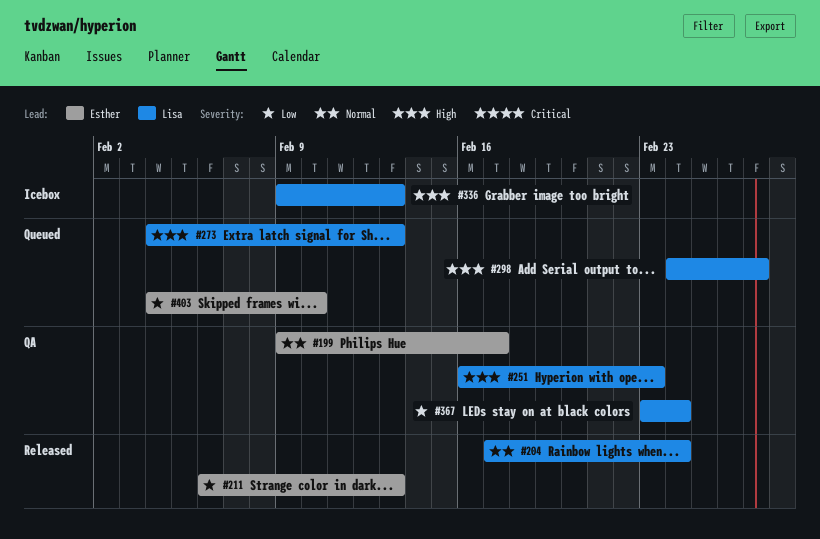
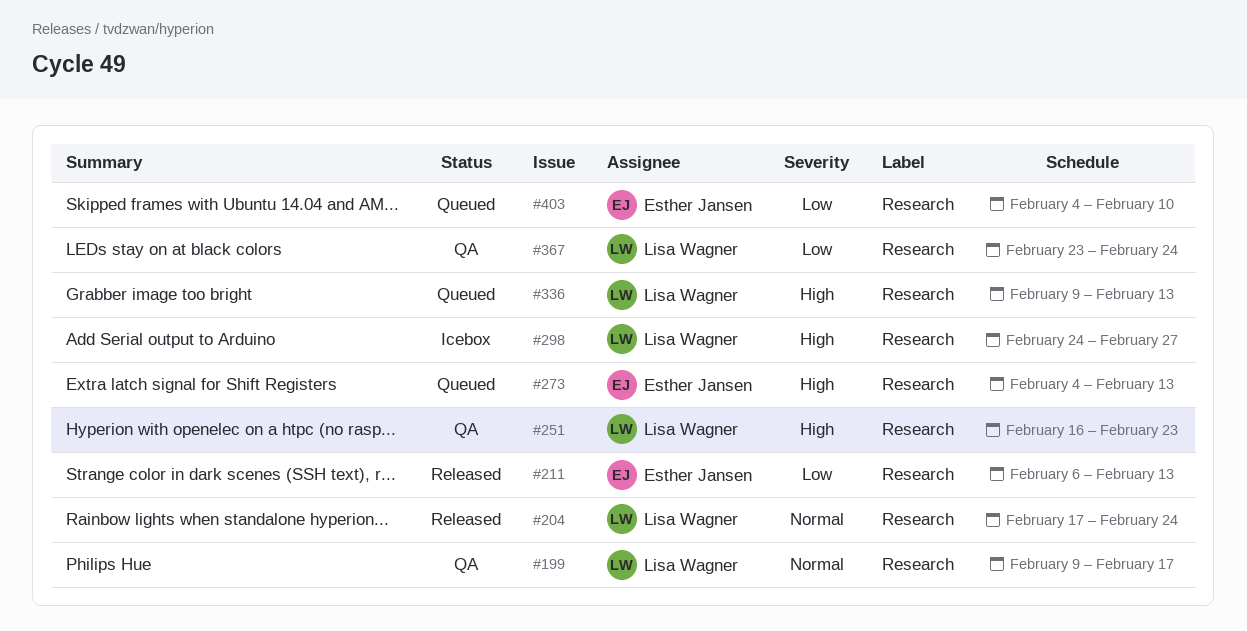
#199, owner: Esther Jansen -> Lisa Wagner
#273, owner: Lisa Wagner -> Esther Jansen
#298, status: Queued -> Icebox
#336, status: Icebox -> Queued

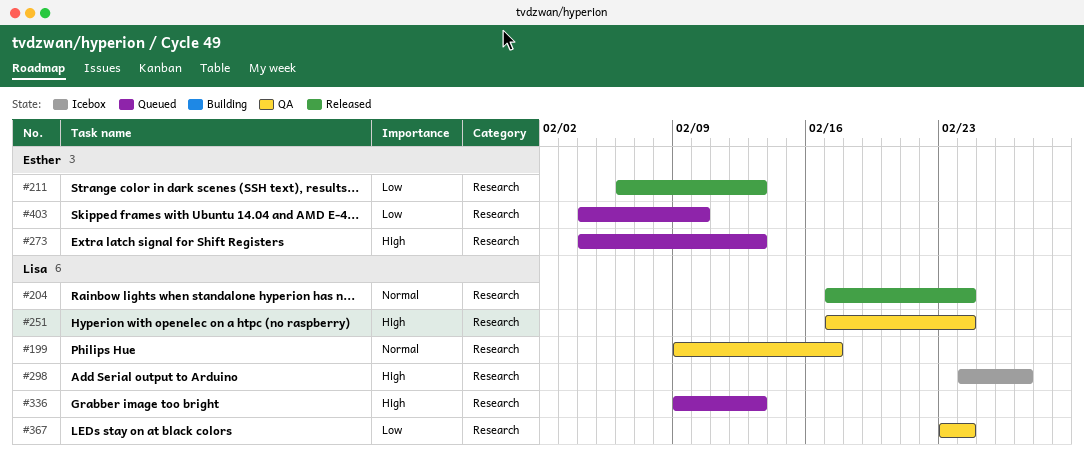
#251, start: Feb 16 -> Feb 17
#251, due: Feb 23 -> Feb 24

